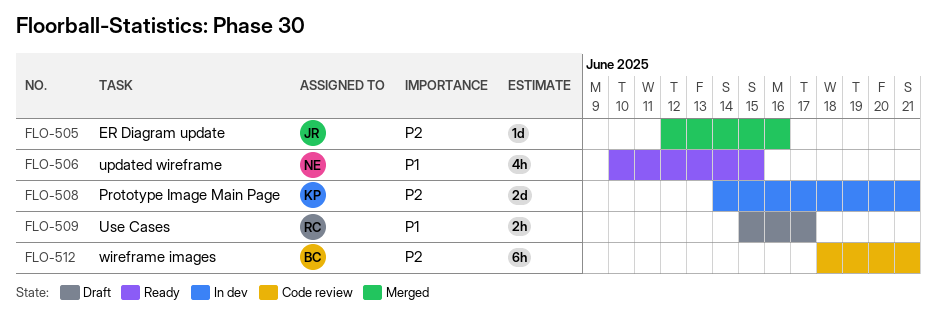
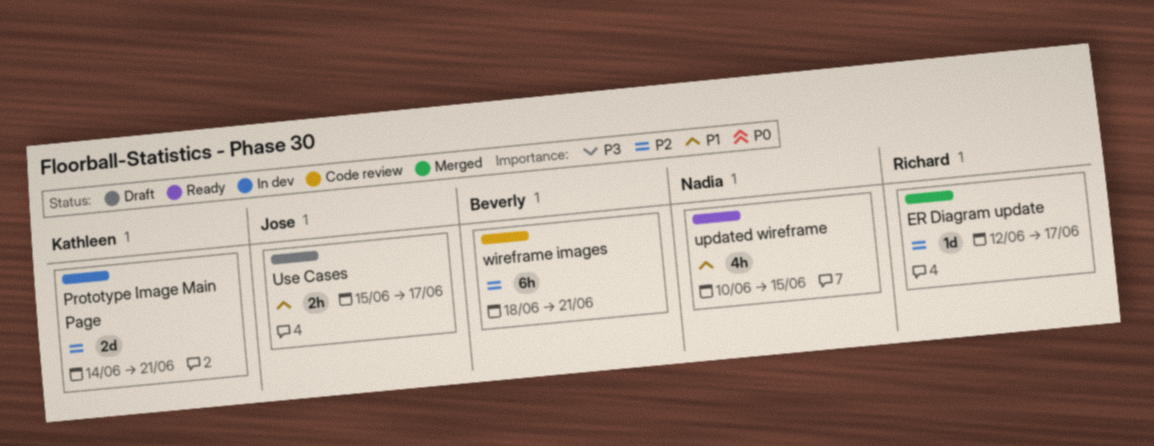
ER Diagram update, owner: Jose -> Richard
ER Diagram update, due: Jun 16 -> Jun 17
Use Cases, owner: Richard -> Jose

